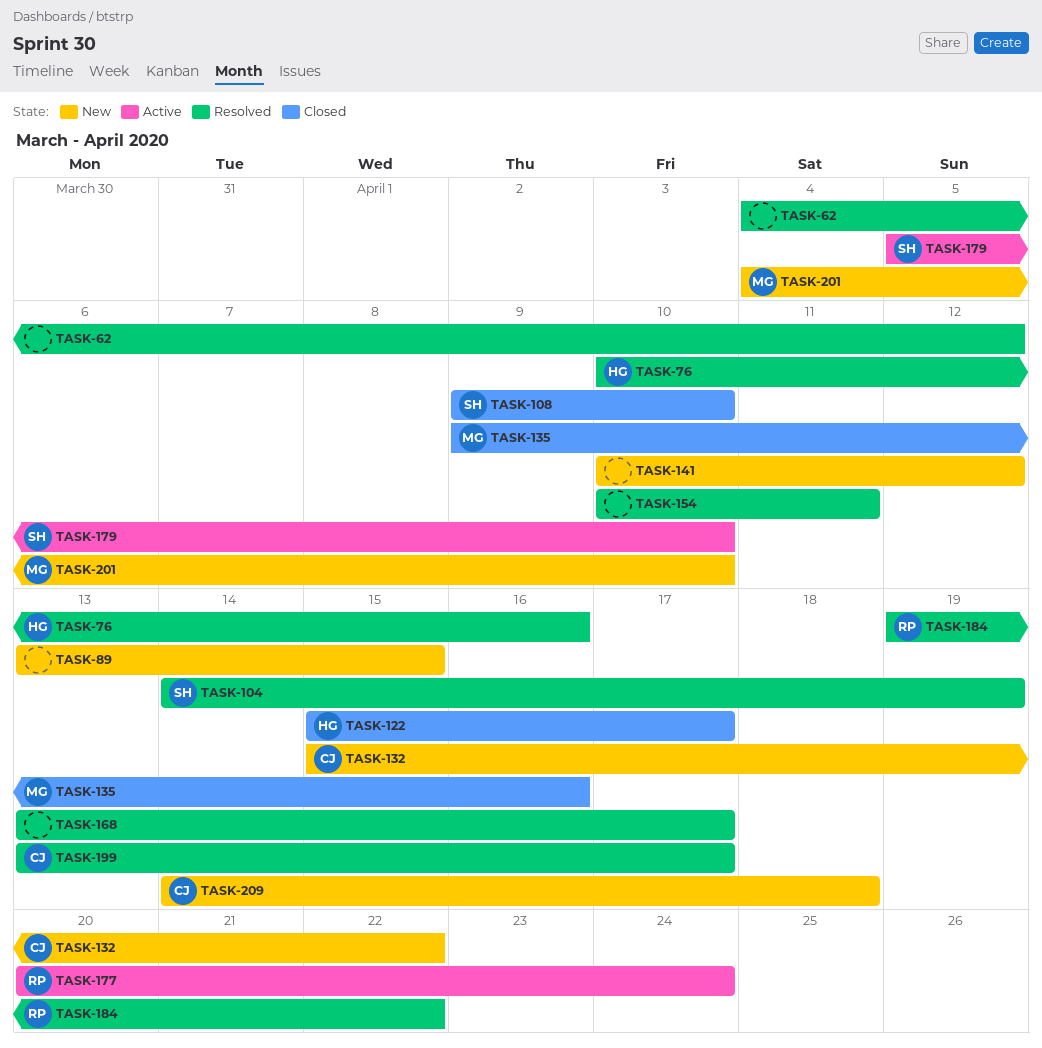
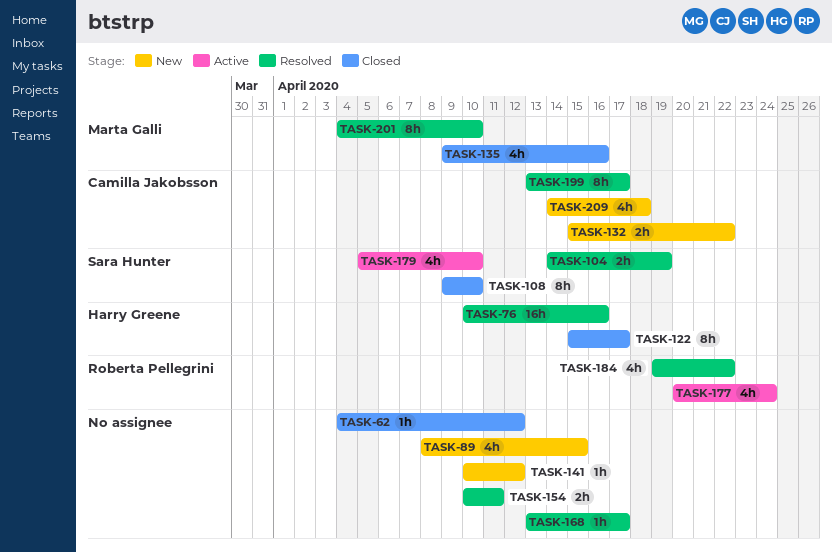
TASK-62, status: Resolved -> Closed
TASK-89, start: Apr 13 -> Apr 8
TASK-201, status: New -> Resolved

